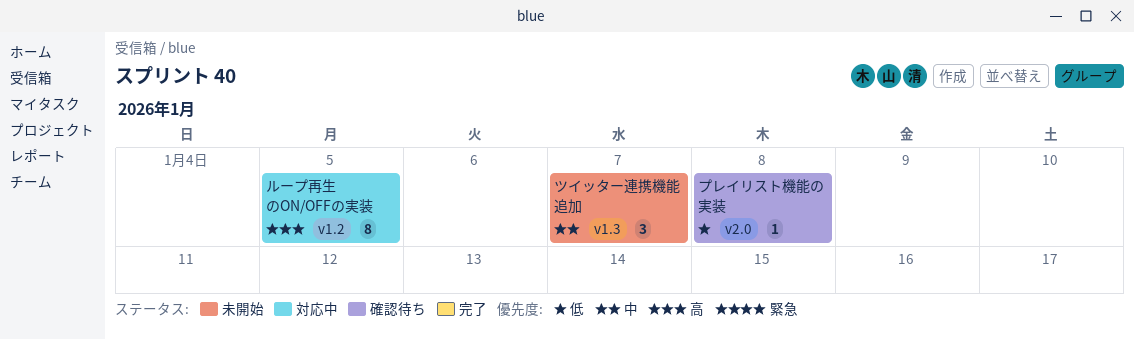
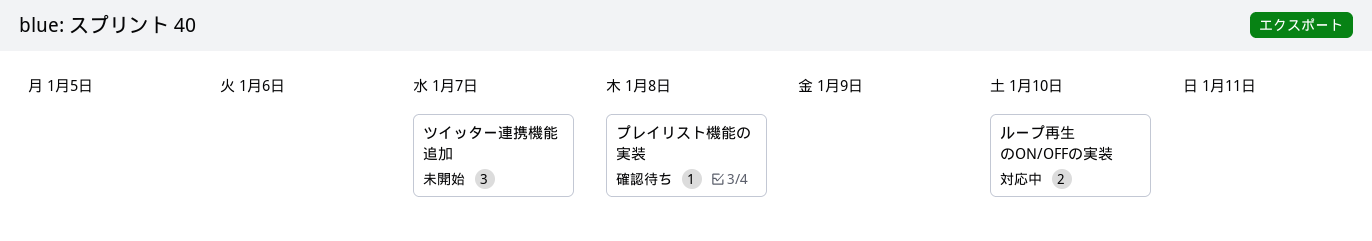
ループ再生のON/OFFの実装, estimate: 8 -> 2
ループ再生のON/OFFの実装, due: Jan 5 -> Jan 10

